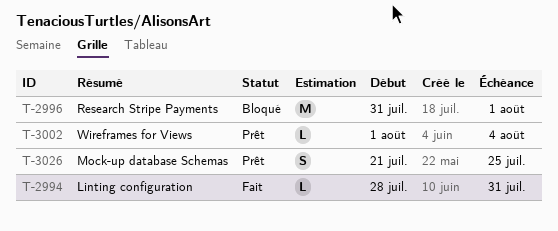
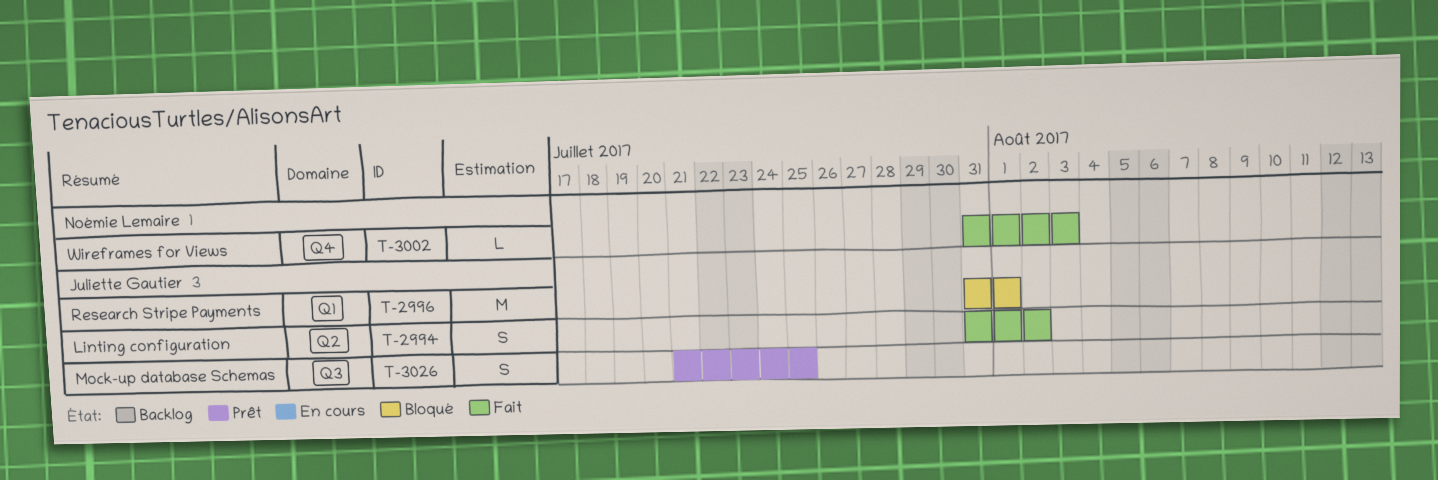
T-2994, estimate: L -> S
T-2994, start: Jul 28 -> Jul 31
T-2994, due: Jul 31 -> Aug 2
T-3002, status: Prêt -> Fait
T-3002, start: Aug 1 -> Jul 31
T-3002, due: Aug 4 -> Aug 3

